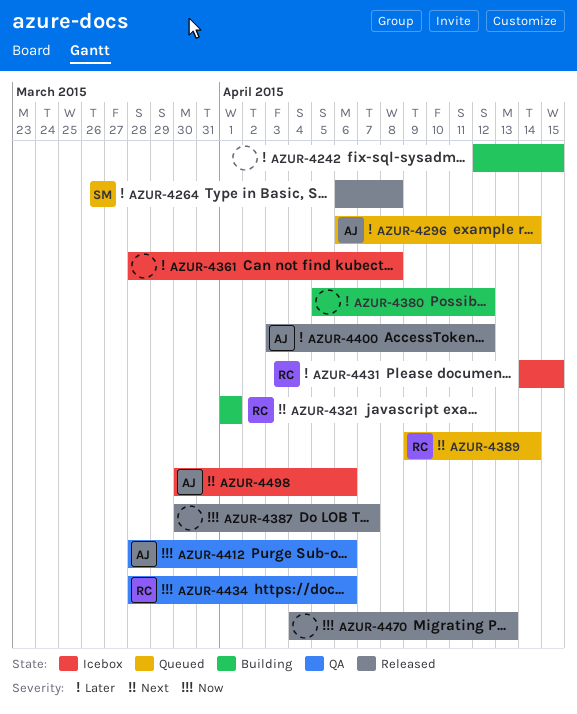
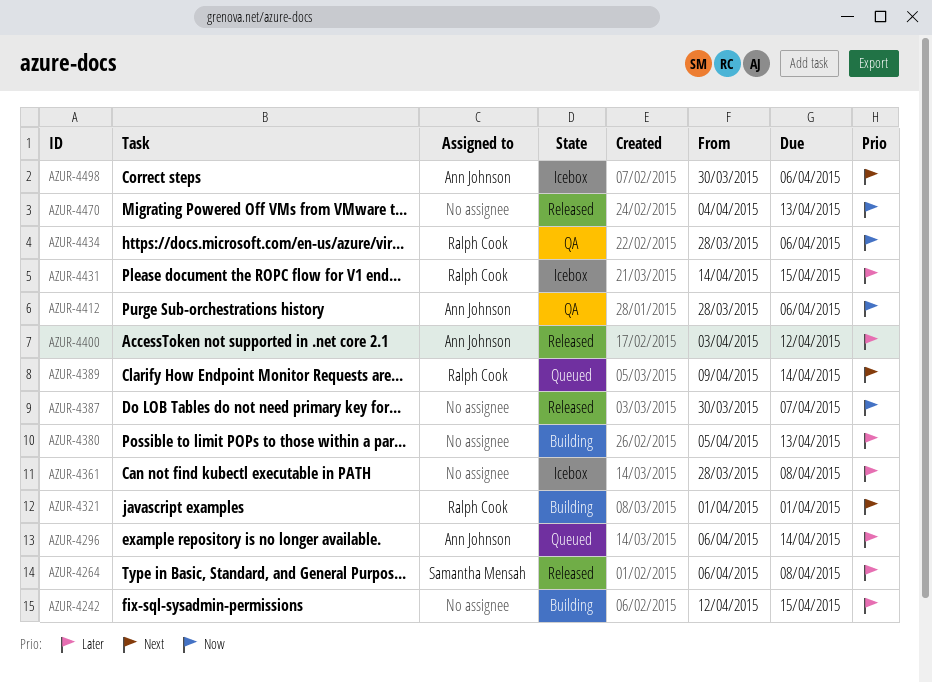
AZUR-4380, due: Apr 12 -> Apr 13

